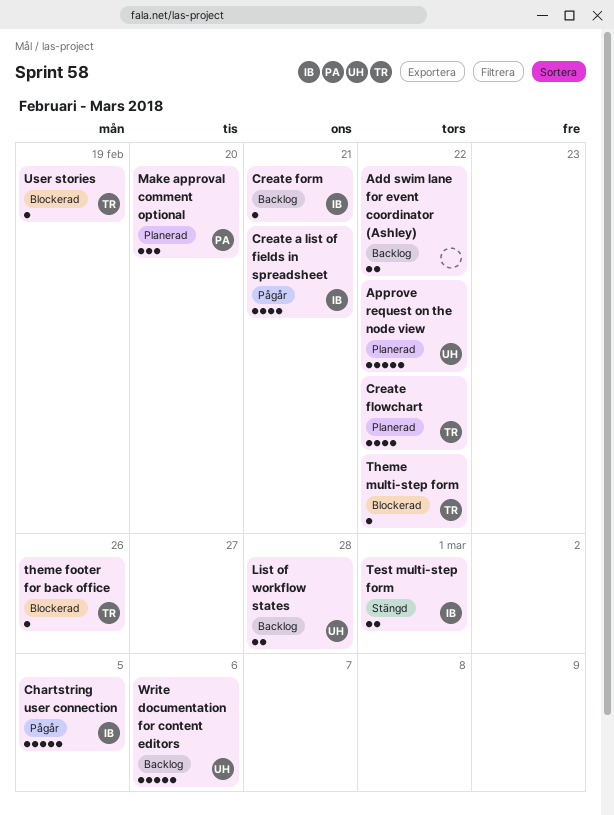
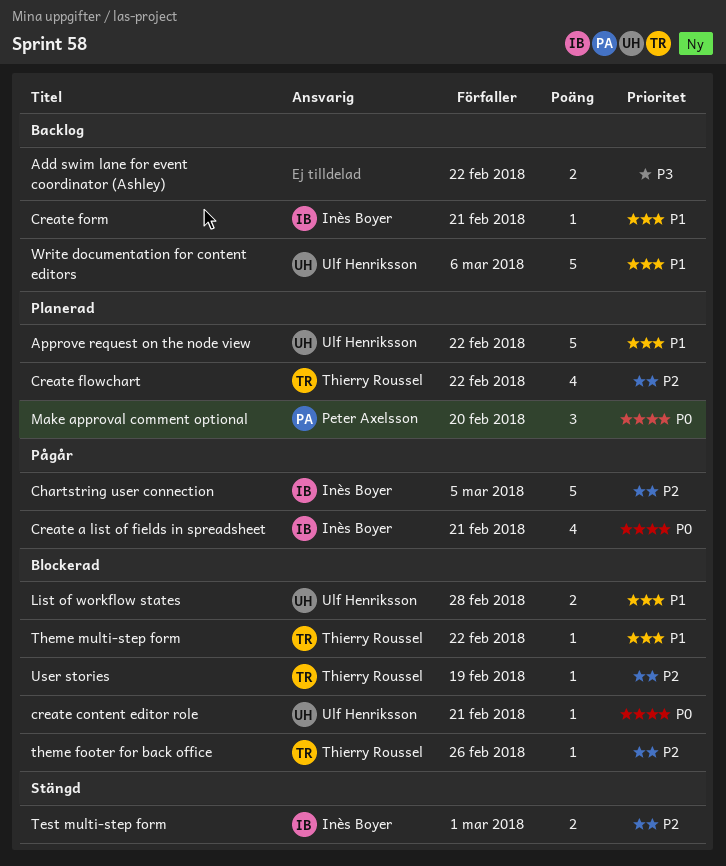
create content editor role: none -> present
List of workflow states, status: Backlog -> Blockerad

